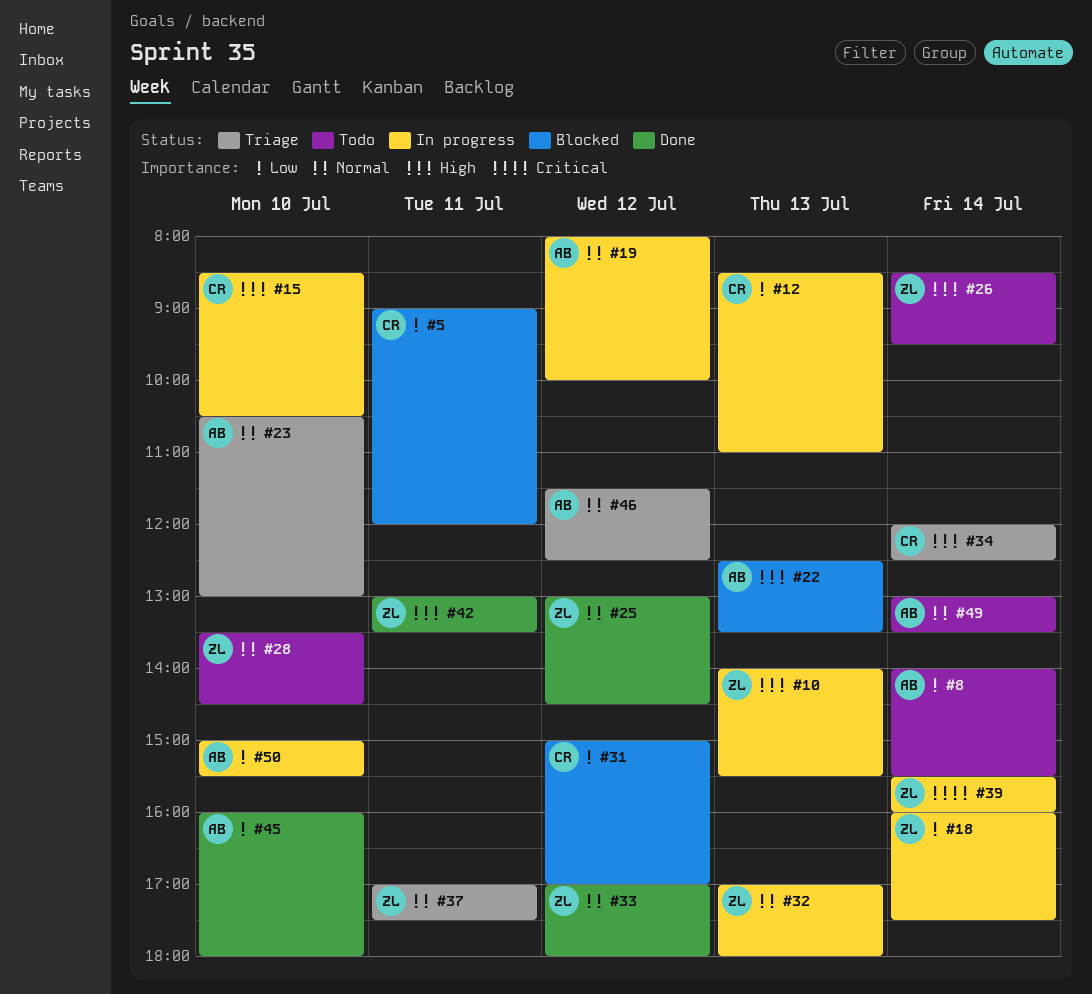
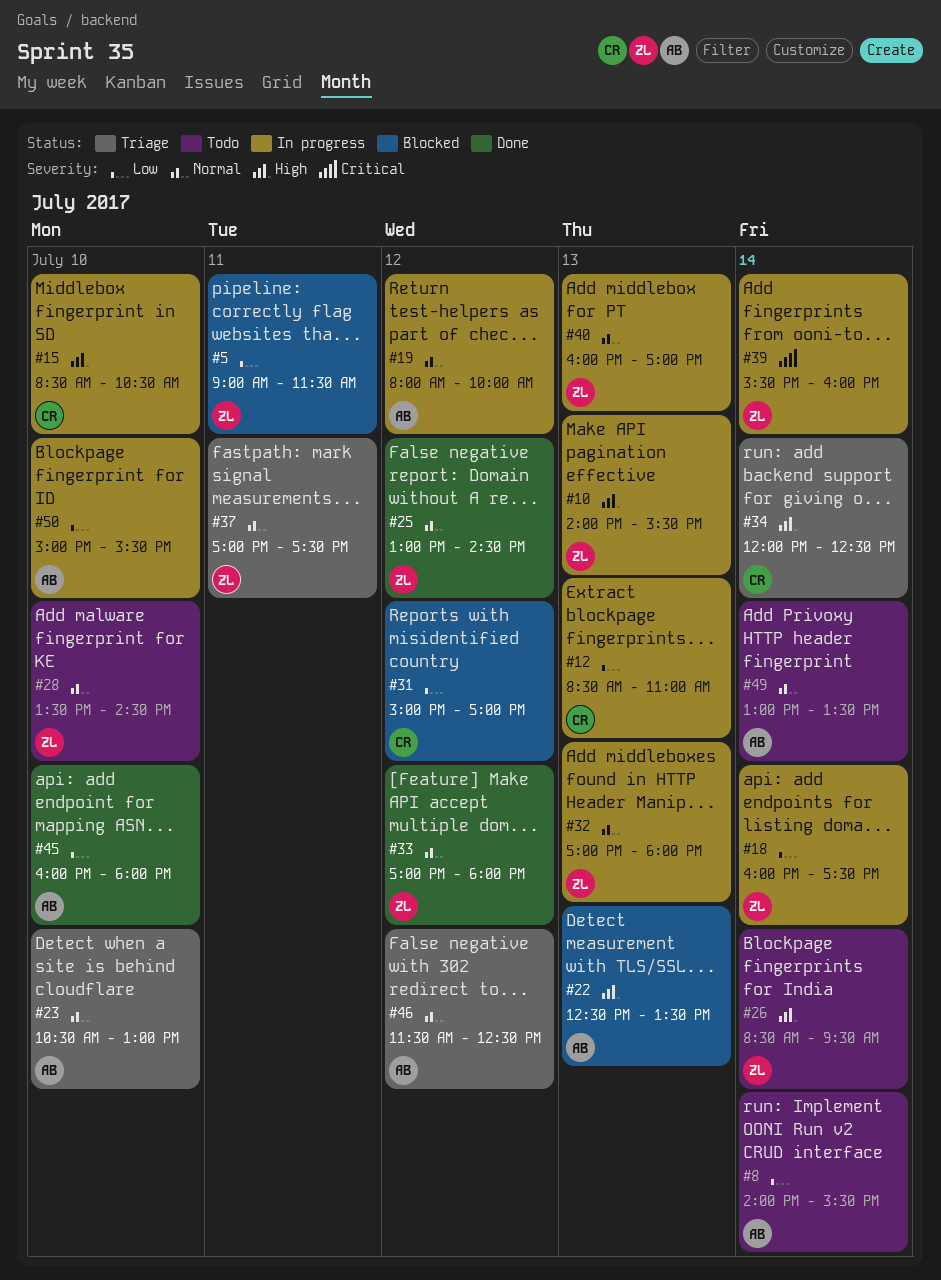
#5, owner: CR -> ZL
#5, ends: 12:00 -> 11:30
#40: none -> present
#42: present -> none

